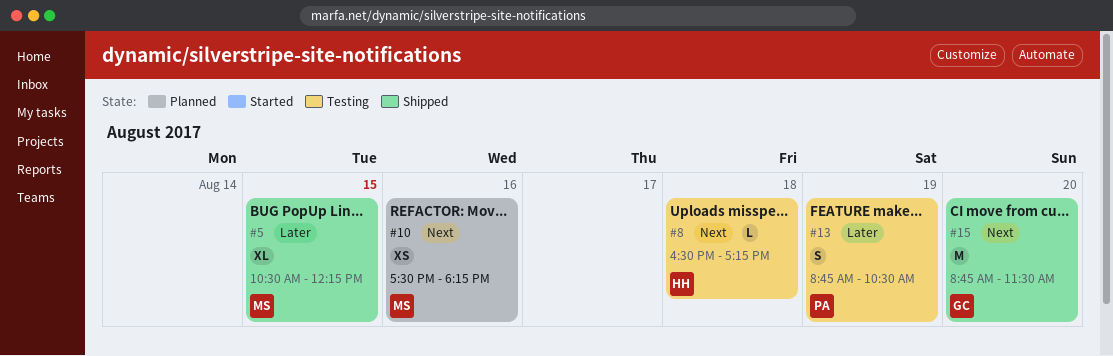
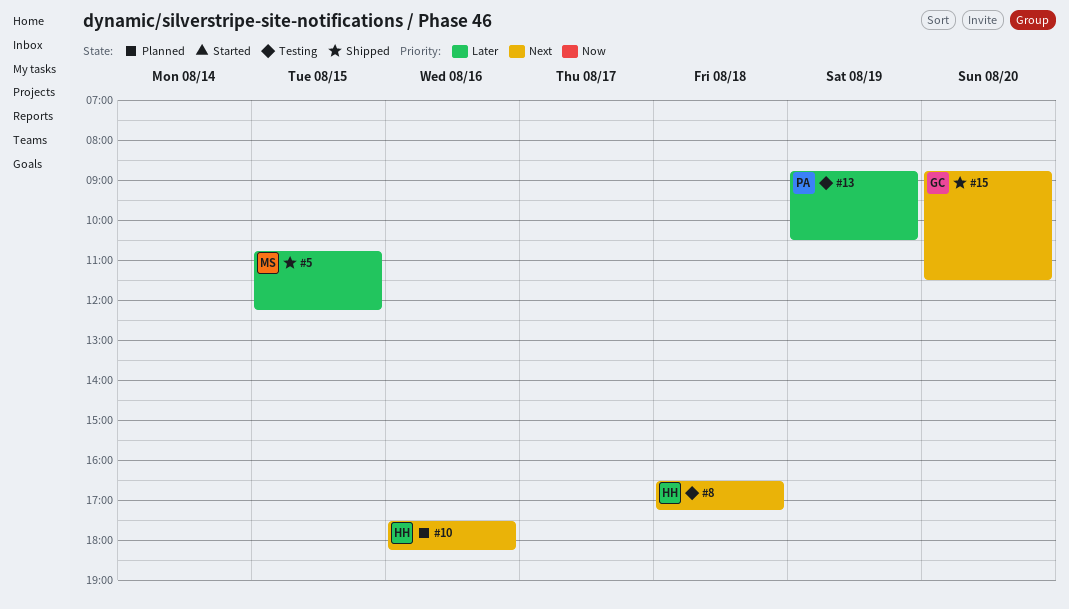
#5, begins: 10:30 -> 10:45
#10, owner: MS -> HH

